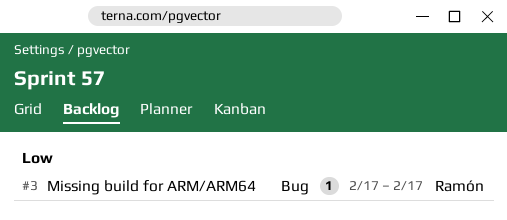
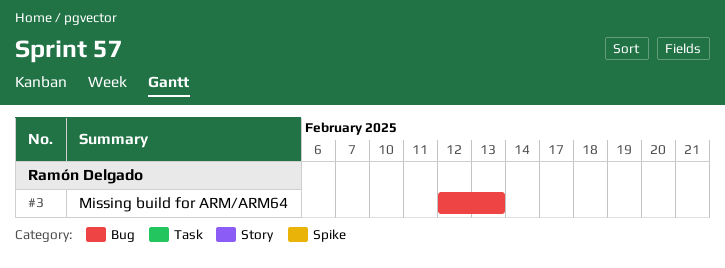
#3, start: Feb 17 -> Feb 12
#3, due: Feb 17 -> Feb 13

